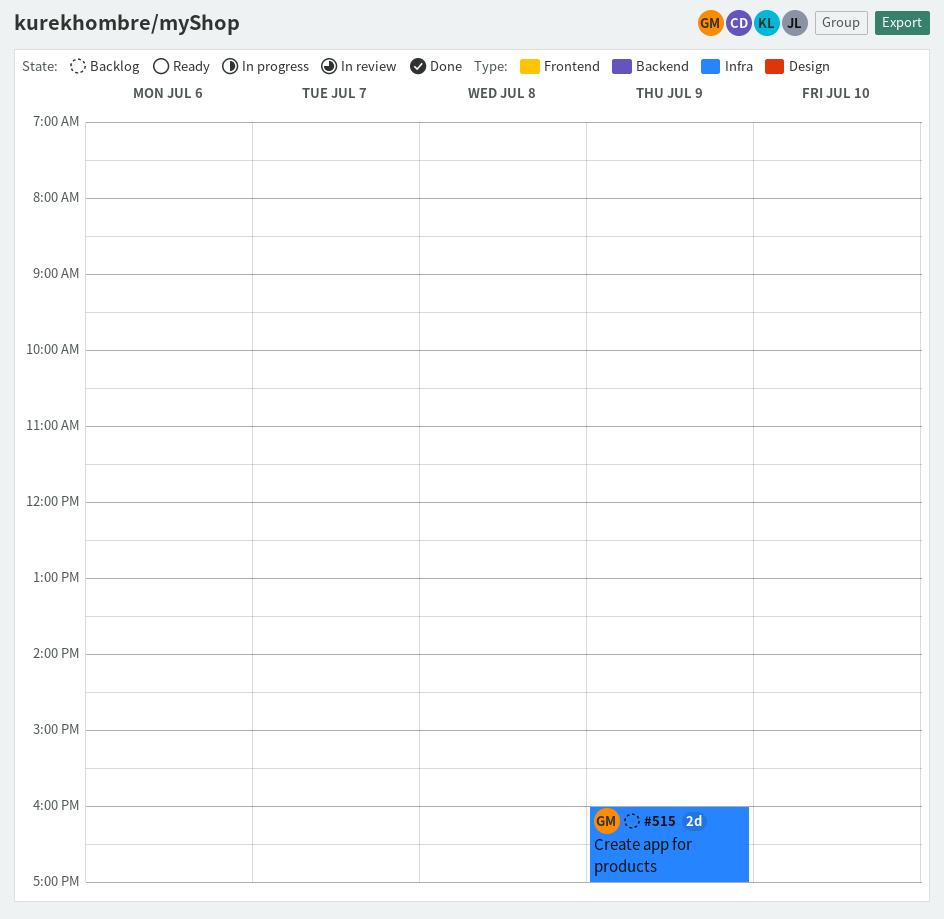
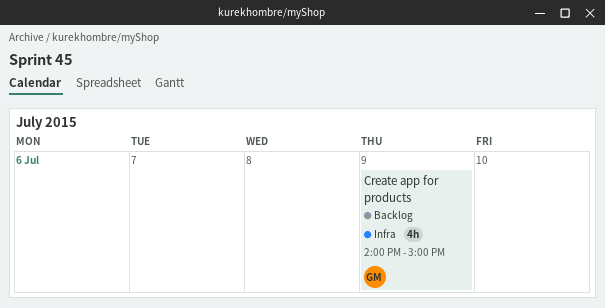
Create app for products, estimate: 2d -> 4h
Create app for products, begins: 16:00 -> 14:00
Create app for products, ends: 17:00 -> 15:00

